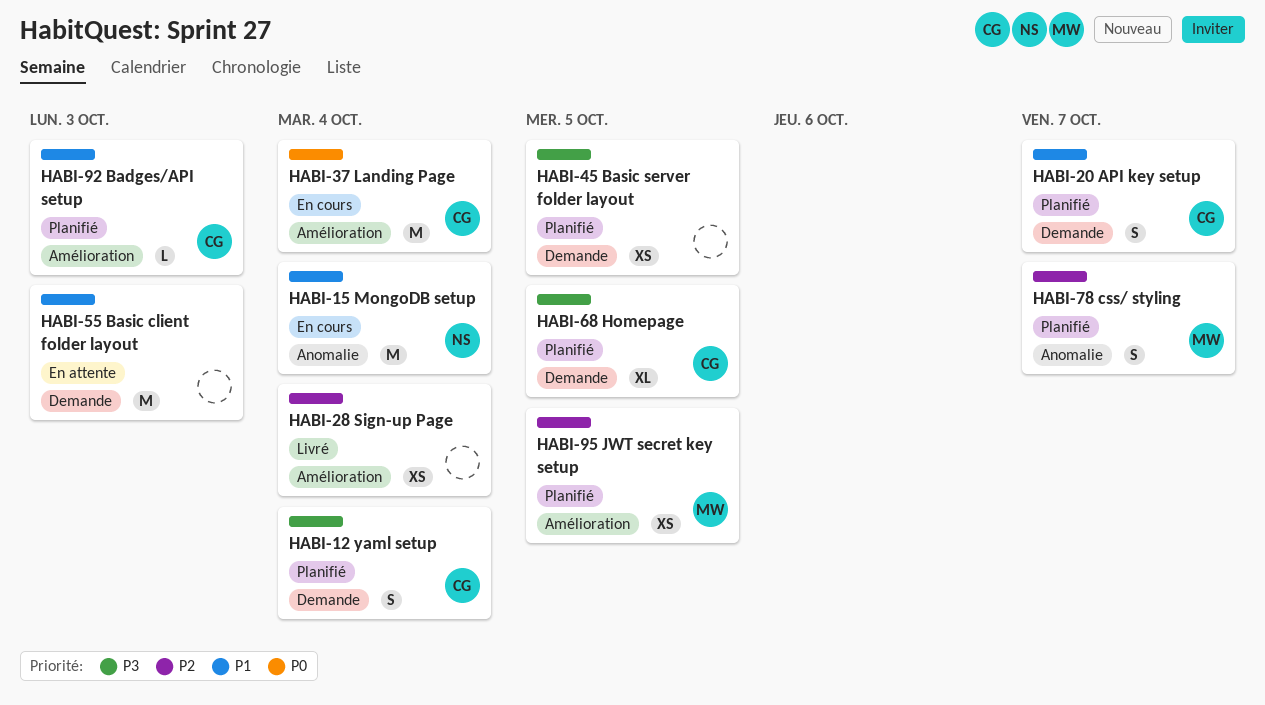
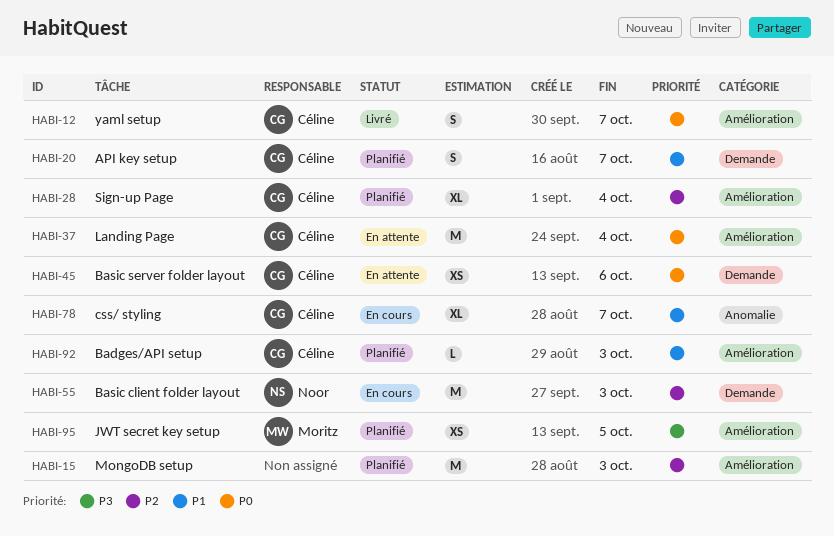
HABI-12, status: Planifié -> Livré
HABI-12, priority: P3 -> P0
HABI-12, label: Demande -> Amélioration
HABI-12, due: Oct 4 -> Oct 7
HABI-15, status: En cours -> Planifié
HABI-15, owner: Noor -> none
HABI-15, priority: P1 -> P2
HABI-15, label: Anomalie -> Amélioration
HABI-15, due: Oct 4 -> Oct 3
HABI-28, status: Livré -> Planifié
HABI-28, owner: none -> Céline
HABI-28, estimate: XS -> XL
HABI-37, status: En cours -> En attente
HABI-45, status: Planifié -> En attente
HABI-45, owner: none -> Céline
HABI-45, priority: P3 -> P0
HABI-45, due: Oct 5 -> Oct 6
HABI-55, status: En attente -> En cours
HABI-55, owner: none -> Noor
HABI-55, priority: P1 -> P2
HABI-68: present -> none
HABI-78, status: Planifié -> En cours
HABI-78, owner: Moritz -> Céline
HABI-78, priority: P2 -> P1
HABI-78, estimate: S -> XL
HABI-95, priority: P2 -> P3

